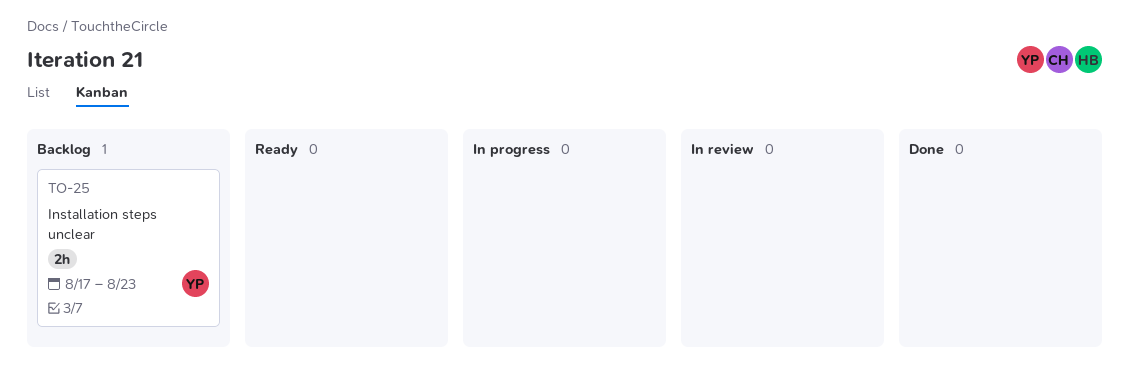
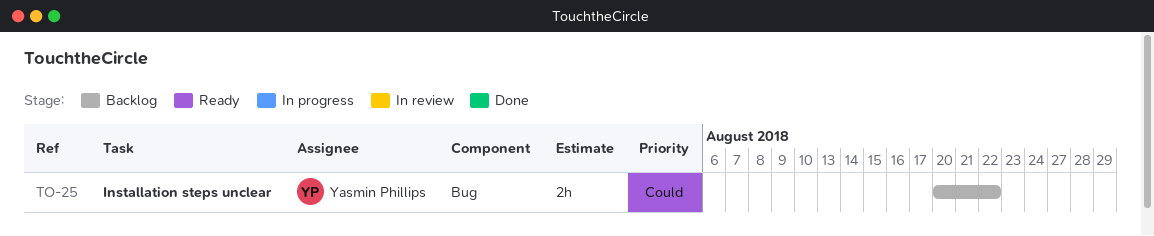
TO-25, start: Aug 17 -> Aug 20
TO-25, due: Aug 23 -> Aug 22

